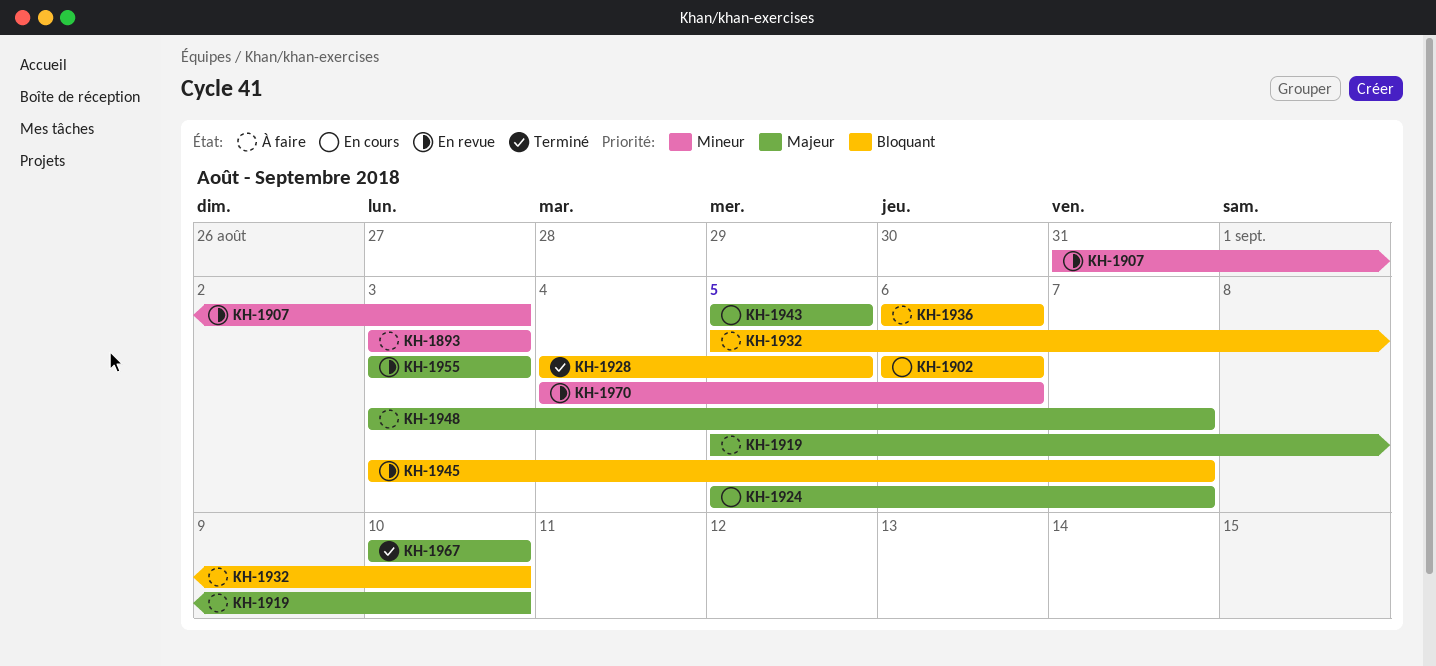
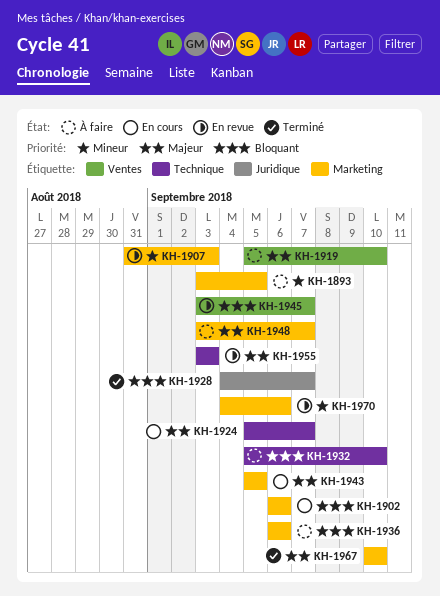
KH-1893, due: Sep 3 -> Sep 5
KH-1928, due: Sep 5 -> Sep 7

